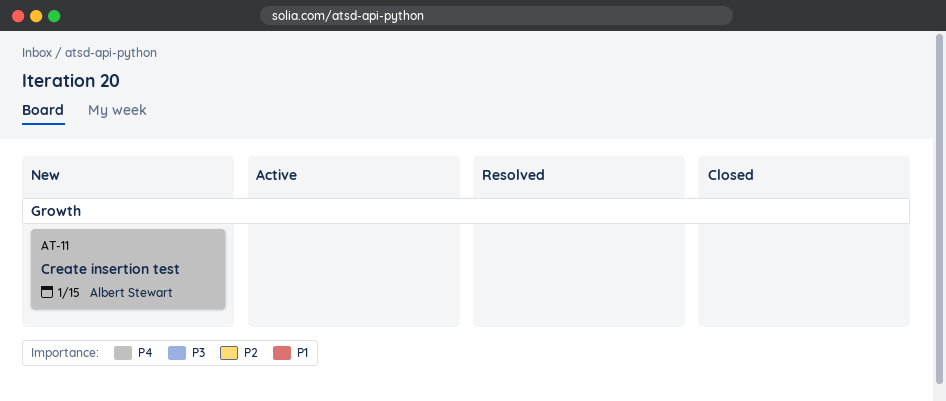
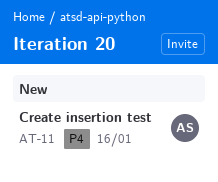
AT-11, due: Jan 15 -> Jan 16

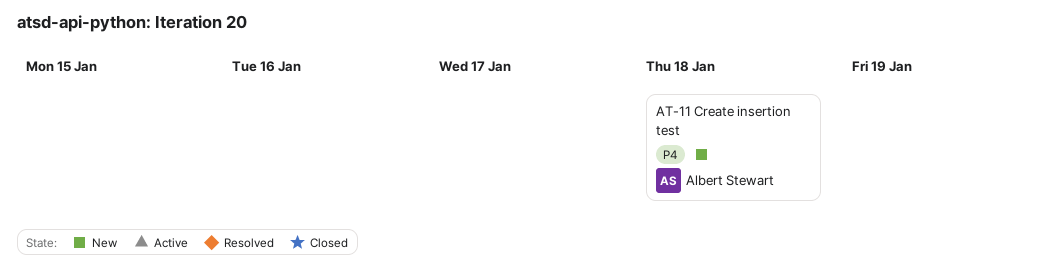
AT-11, due: Jan 16 -> Jan 18

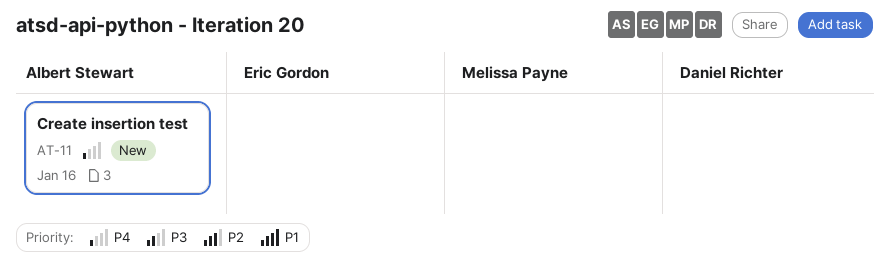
AT-11, due: Jan 18 -> Jan 16

